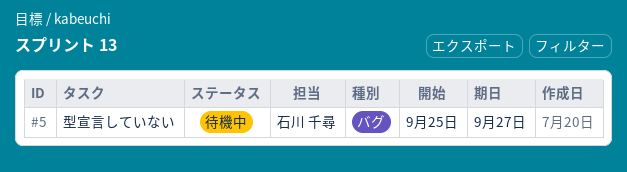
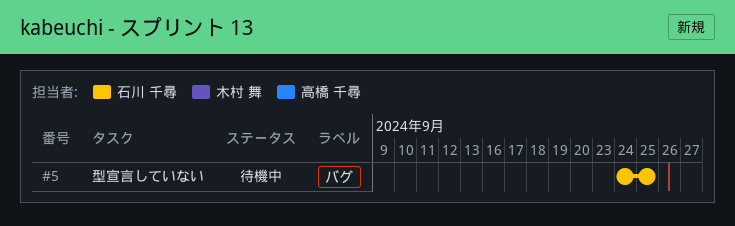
#5, start: Sep 25 -> Sep 24
#5, due: Sep 27 -> Sep 25

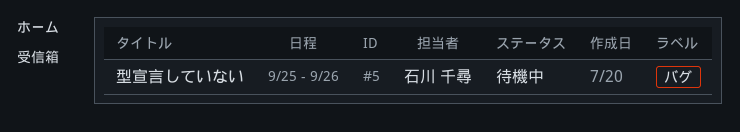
#5, start: Sep 24 -> Sep 25
#5, due: Sep 25 -> Sep 26

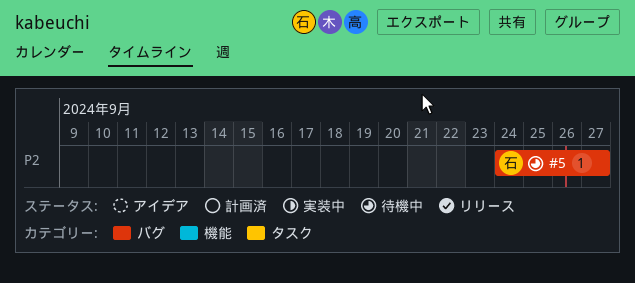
#5, start: Sep 25 -> Sep 24
#5, due: Sep 26 -> Sep 27

